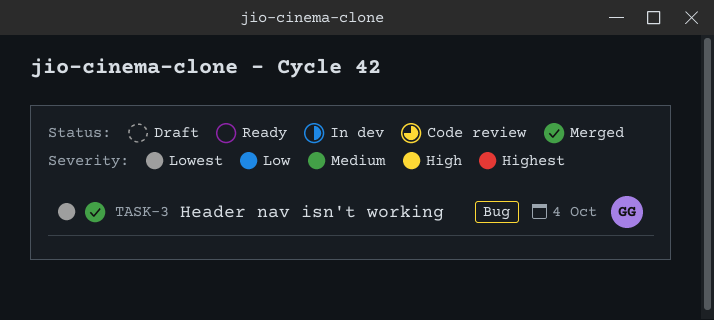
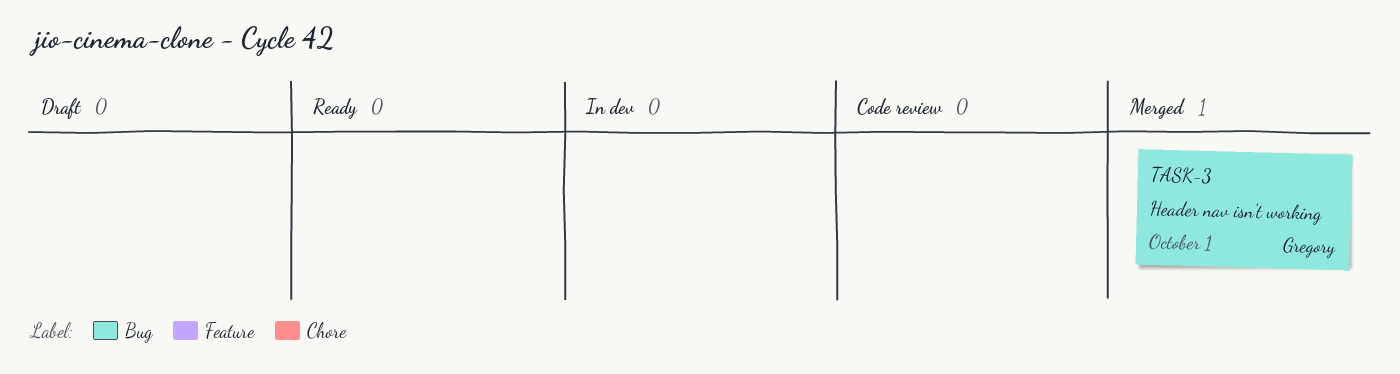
TASK-3, due: Oct 4 -> Oct 1

